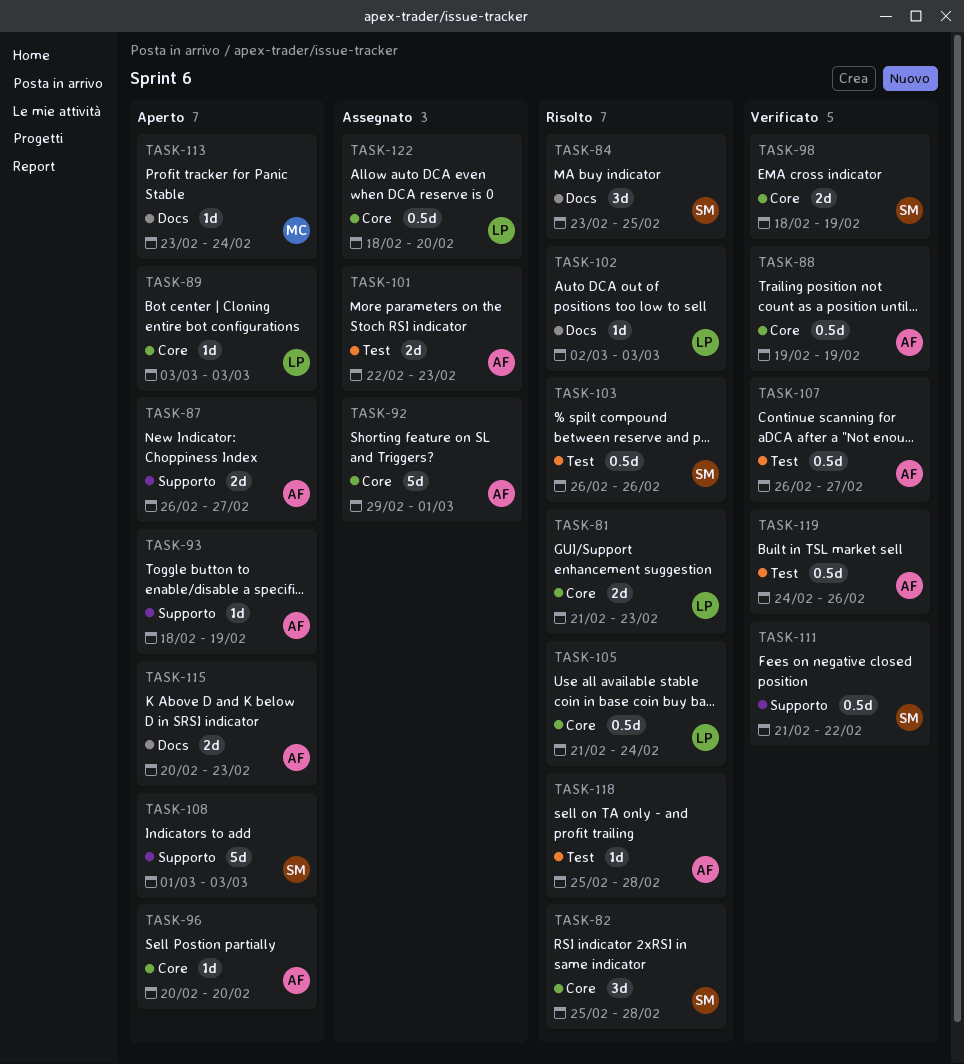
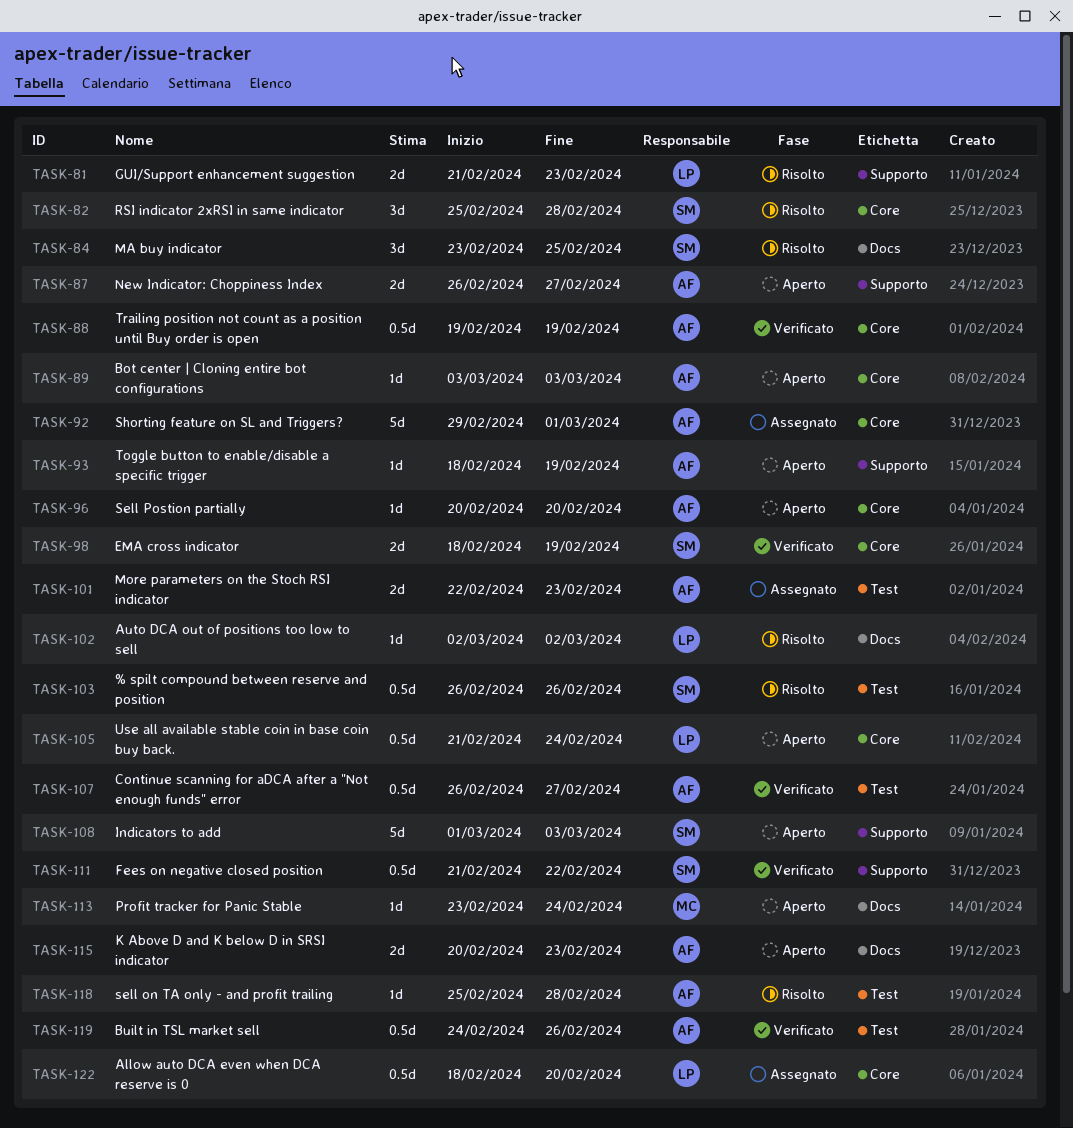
TASK-81, label: Core -> Supporto
TASK-89, owner: LP -> AF
TASK-102, due: Mar 3 -> Mar 2
TASK-105, status: Risolto -> Aperto

